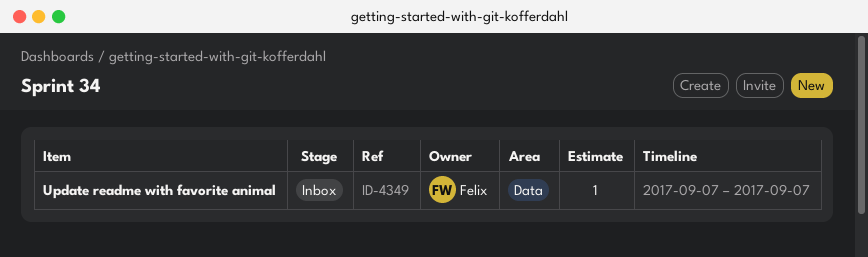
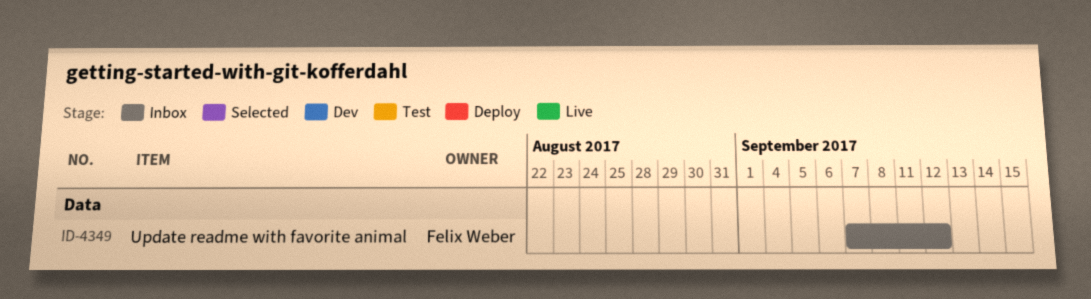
ID-4349, due: Sep 7 -> Sep 12

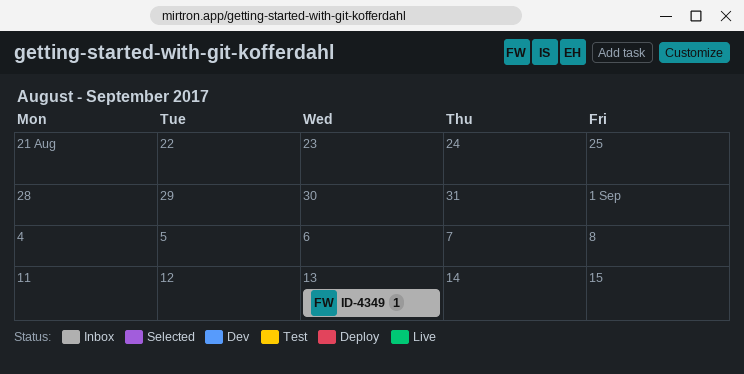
ID-4349, start: Sep 7 -> Sep 13
ID-4349, due: Sep 12 -> Sep 13

